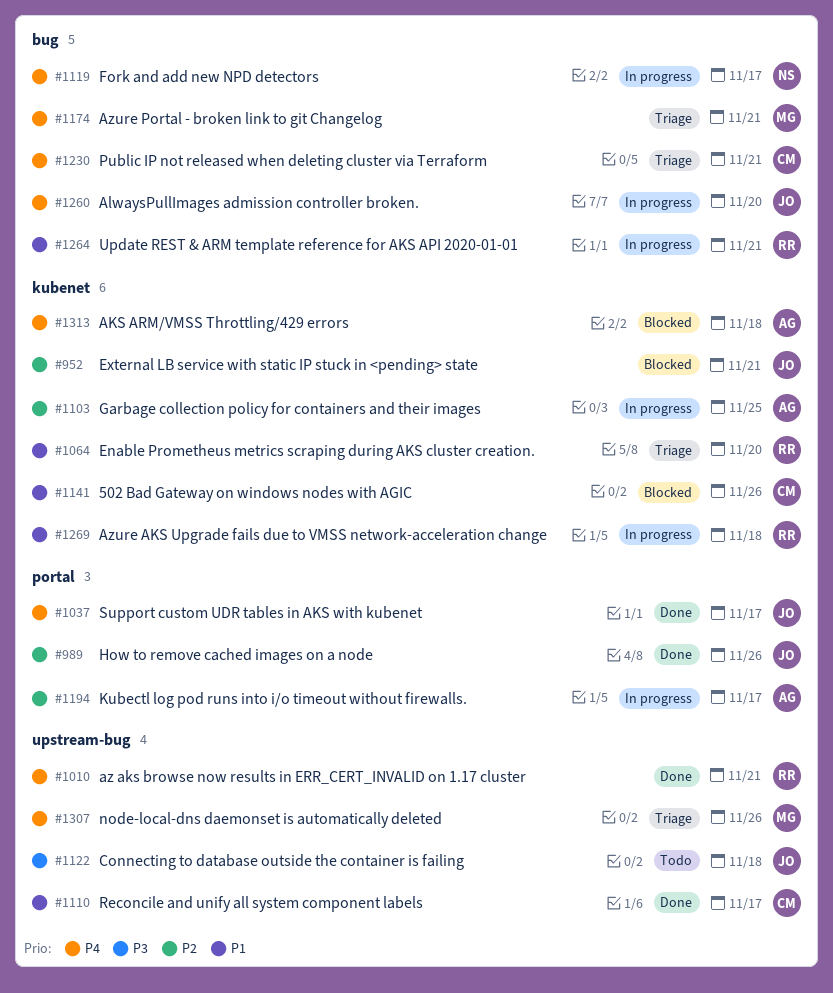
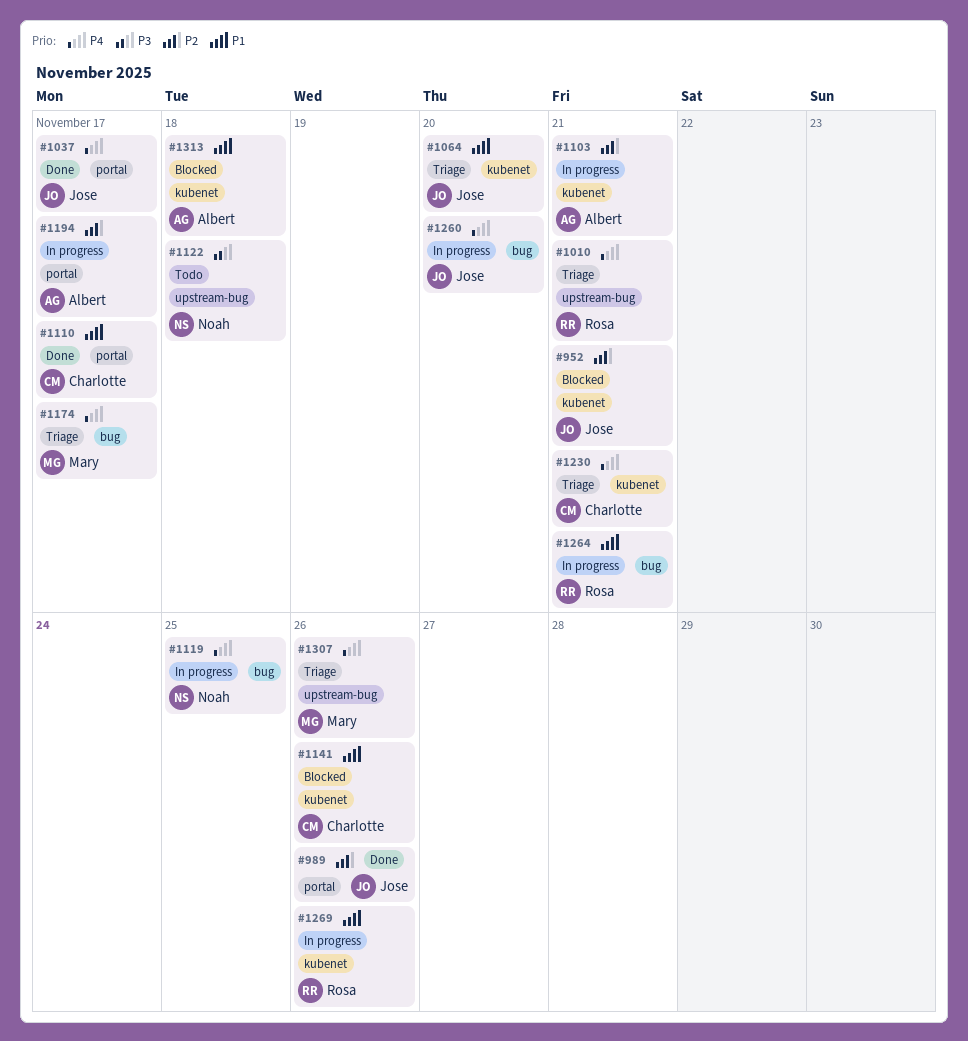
#1010, status: Done -> Triage
#1064, owner: Rosa -> Jose
#1103, due: Nov 25 -> Nov 21
#1110, label: upstream-bug -> portal
#1119, due: Nov 17 -> Nov 25
#1122, owner: Jose -> Noah
#1174, due: Nov 21 -> Nov 17
#1230, label: bug -> kubenet
#1269, due: Nov 18 -> Nov 26
#1313, priority: P4 -> P1

